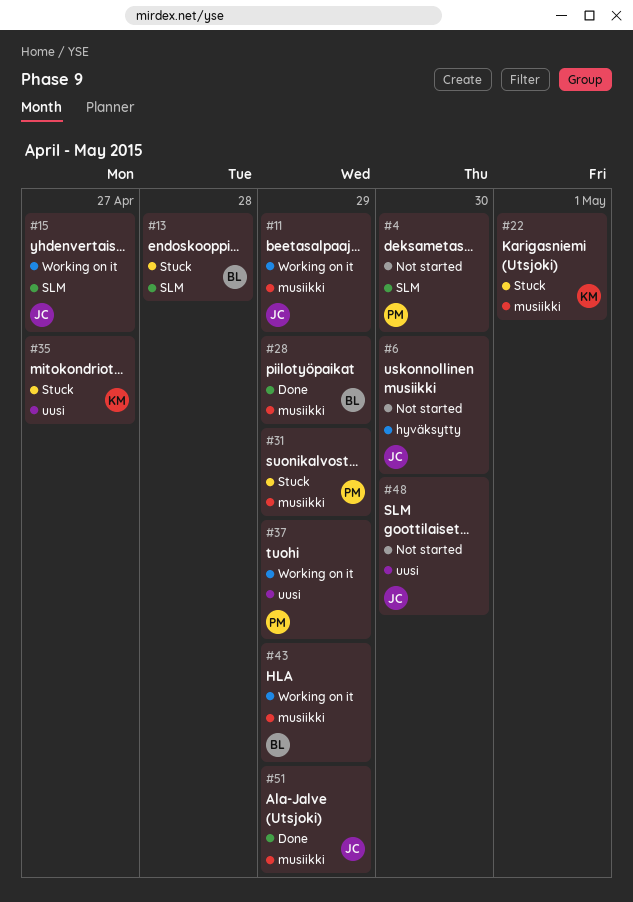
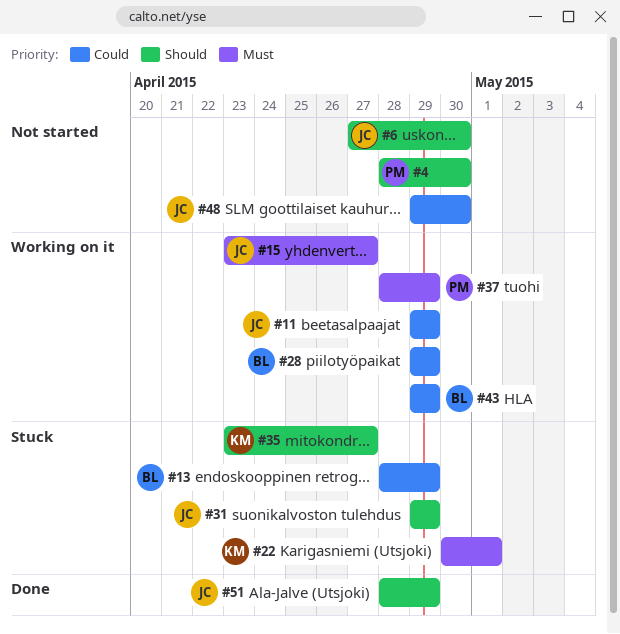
#13, due: Apr 28 -> Apr 29
#28, status: Done -> Working on it
#31, owner: PM -> JC

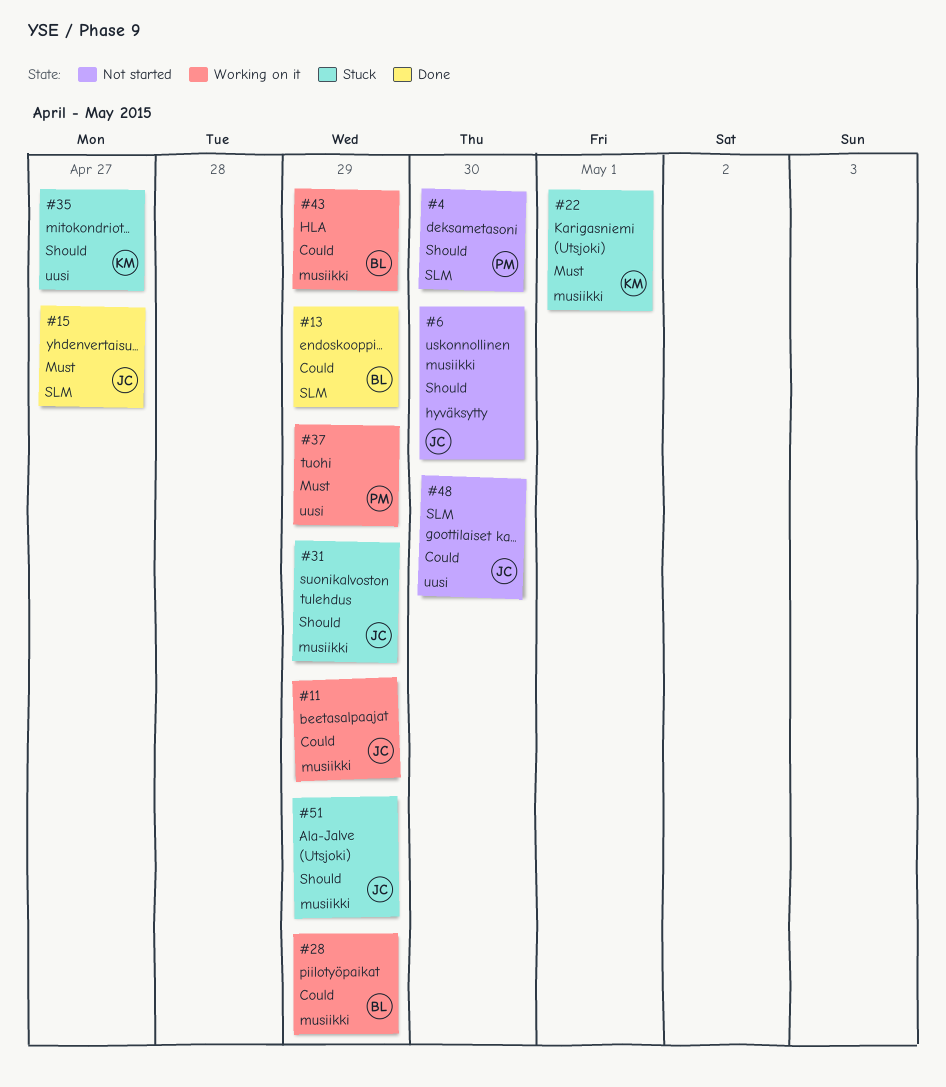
#13, status: Stuck -> Done
#15, status: Working on it -> Done
#51, status: Done -> Stuck

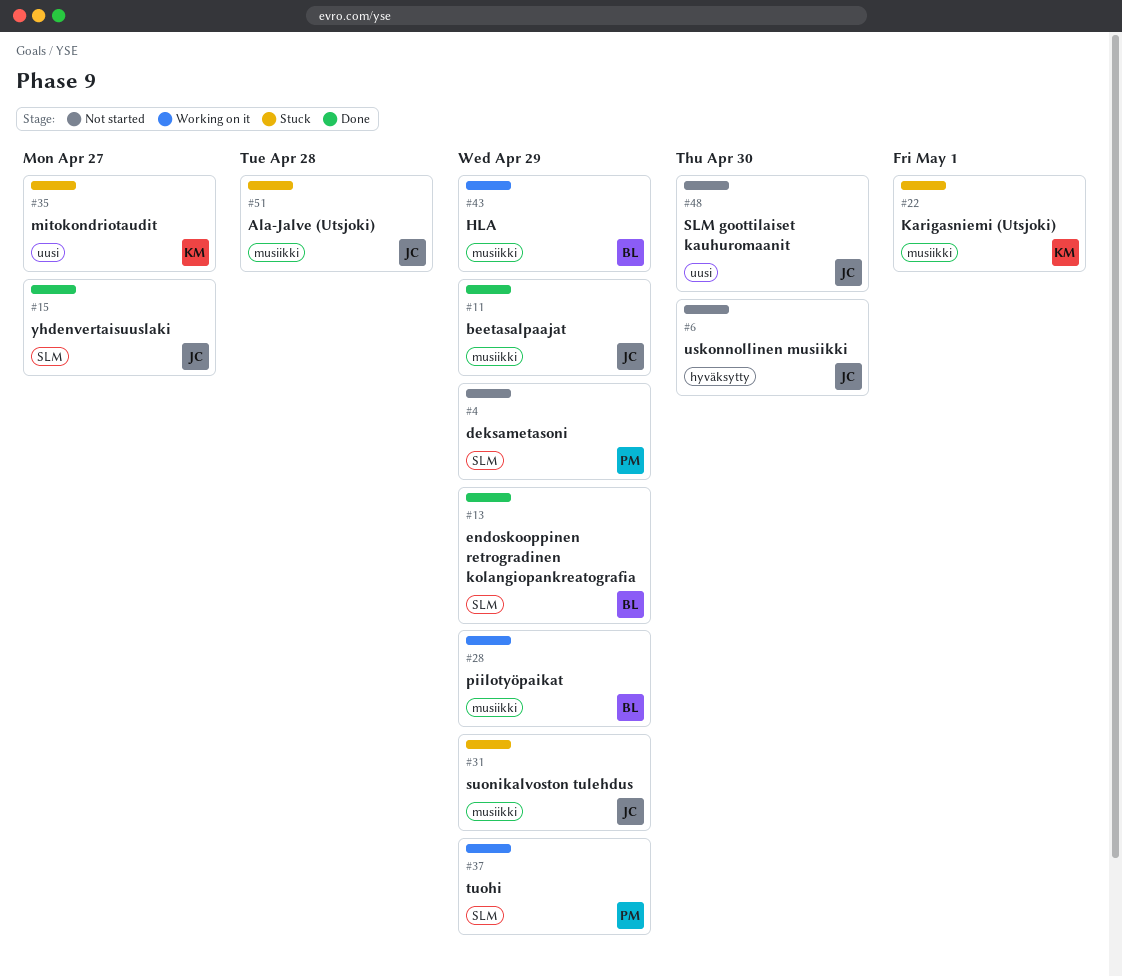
#4, due: Apr 30 -> Apr 29
#11, status: Working on it -> Done
#37, label: uusi -> SLM
#51, due: Apr 29 -> Apr 28

